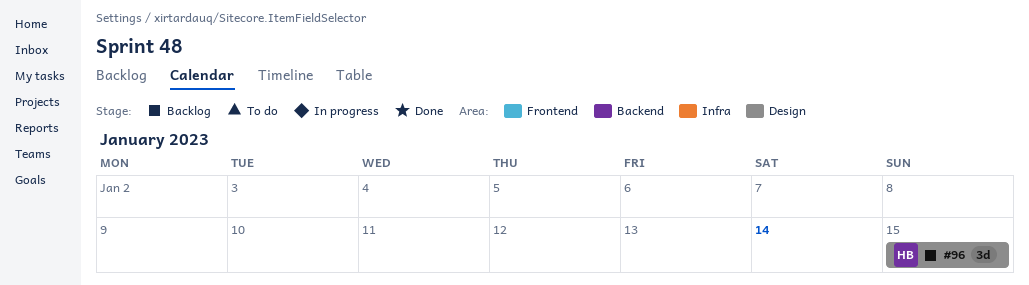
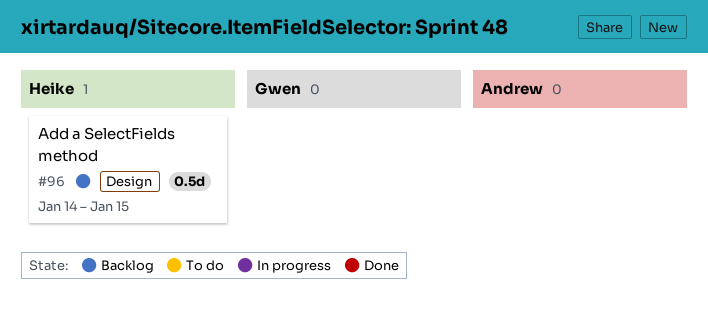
#96, estimate: 3d -> 0.5d
#96, start: Jan 15 -> Jan 14

